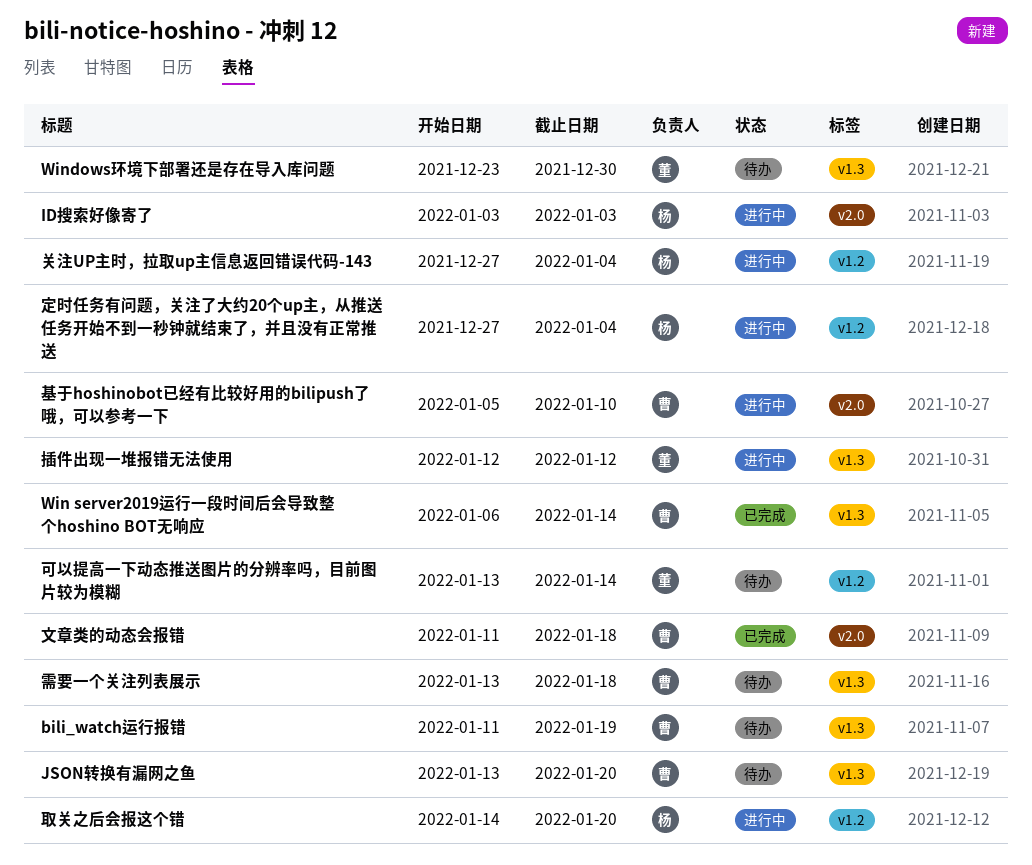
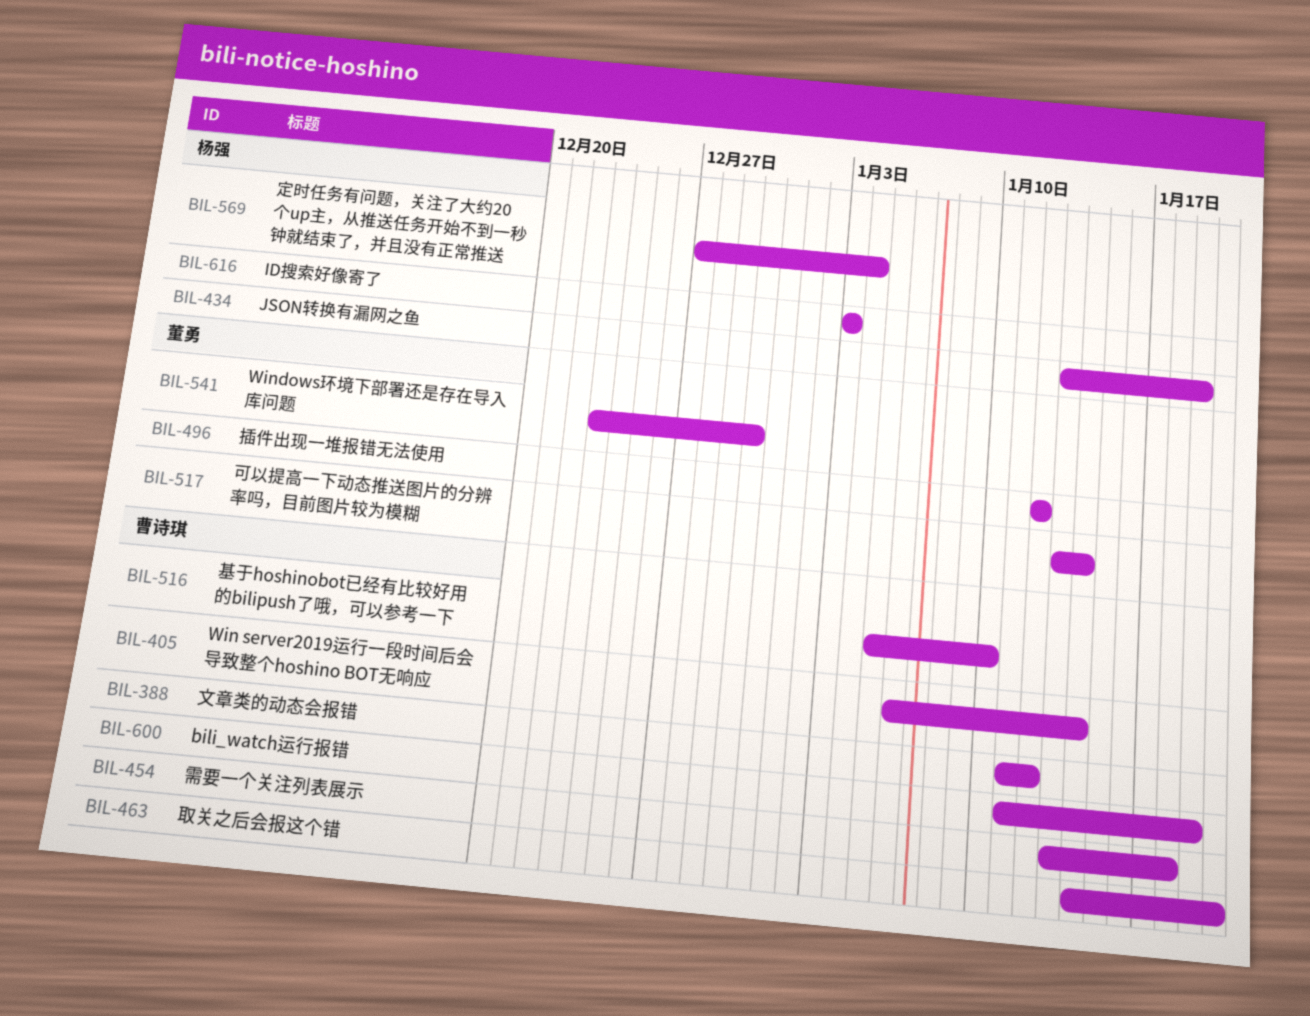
JSON转换有漏网之鱼, owner: 曹诗琪 -> 杨强
JSON转换有漏网之鱼, due: Jan 20 -> Jan 19
关注UP主时，拉取up主信息返回错误代码-143: present -> none
取关之后会报这个错, owner: 杨强 -> 曹诗琪
文章类的动态会报错, due: Jan 18 -> Jan 12

